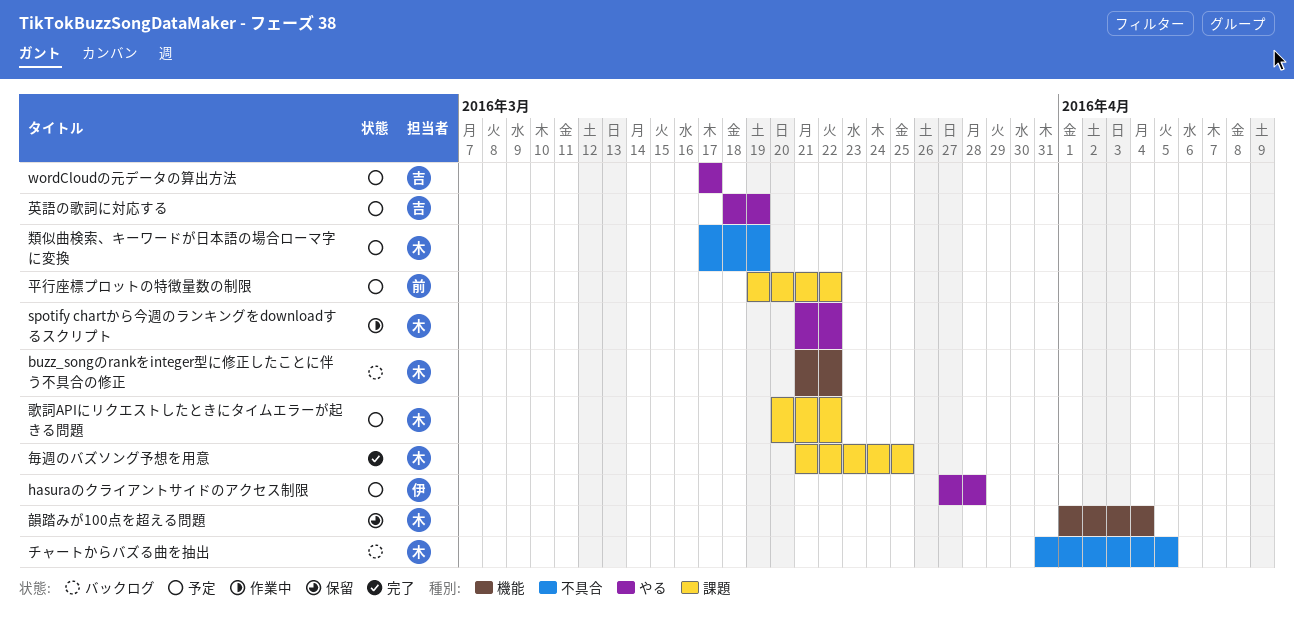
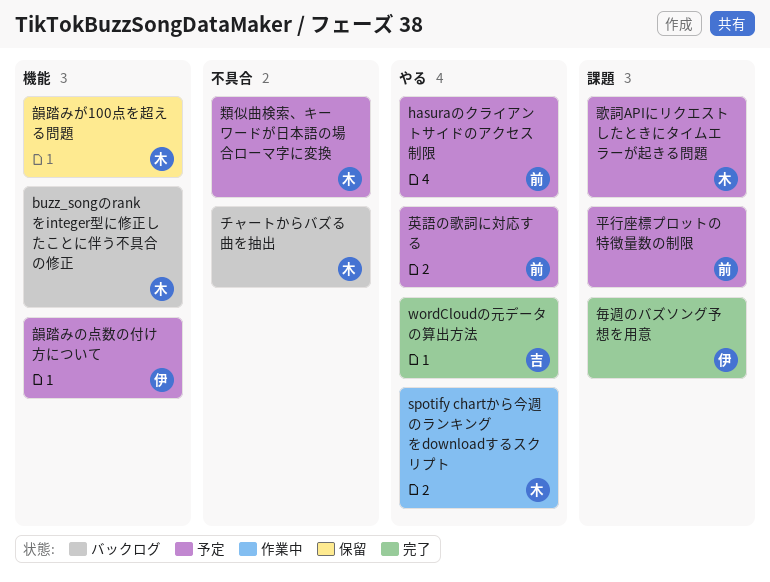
hasuraのクライアントサイドのアクセス制限, owner: 伊 -> 前
wordCloudの元データの算出方法, status: 予定 -> 完了
毎週のバズソング予想を用意, owner: 木 -> 伊
英語の歌詞に対応する, owner: 吉 -> 前
韻踏みの点数の付け方について: none -> present

